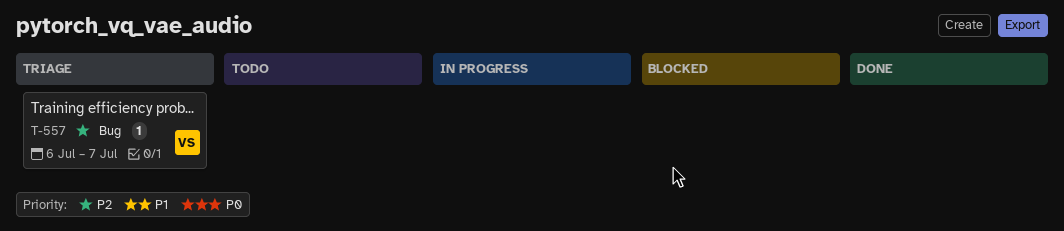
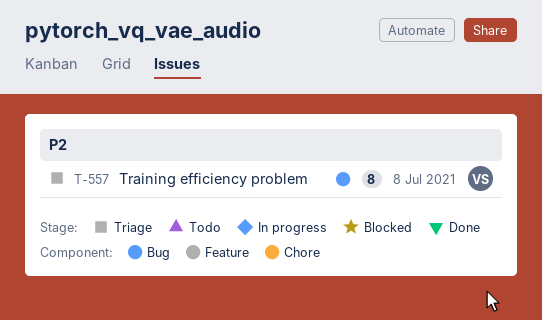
T-557, estimate: 1 -> 8
T-557, due: Jul 7 -> Jul 8

